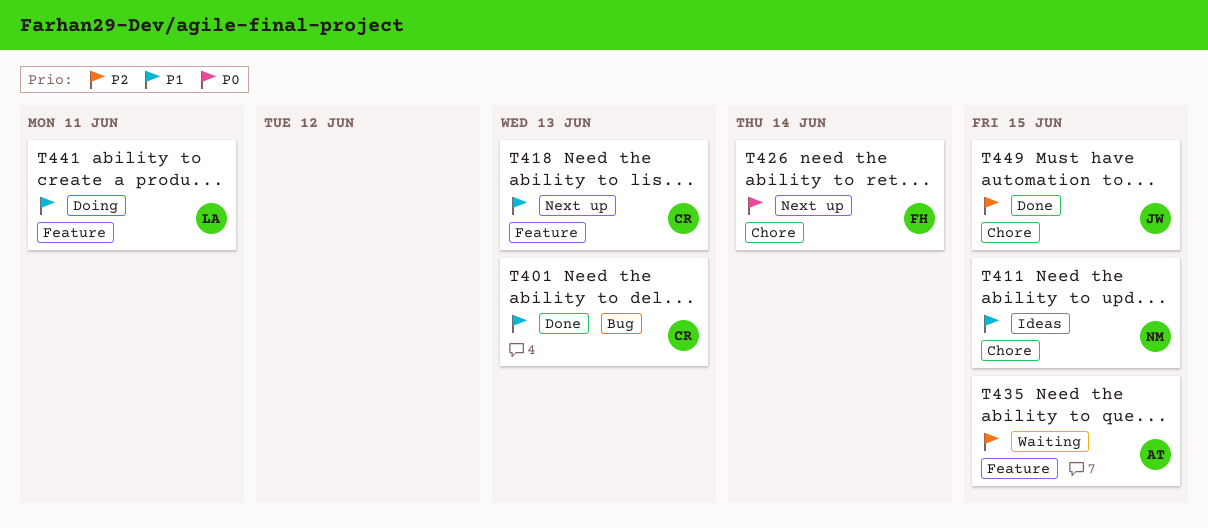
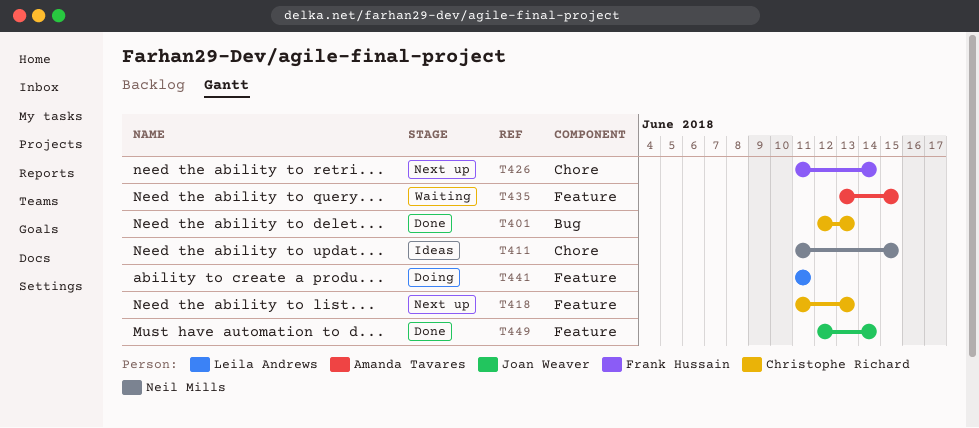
T449, label: Chore -> Feature
T449, due: Jun 15 -> Jun 14

